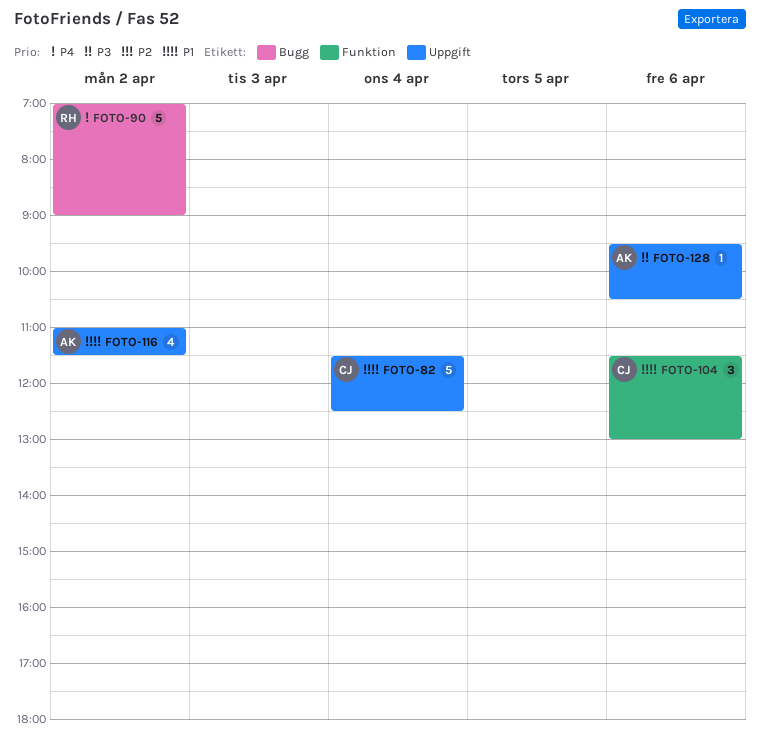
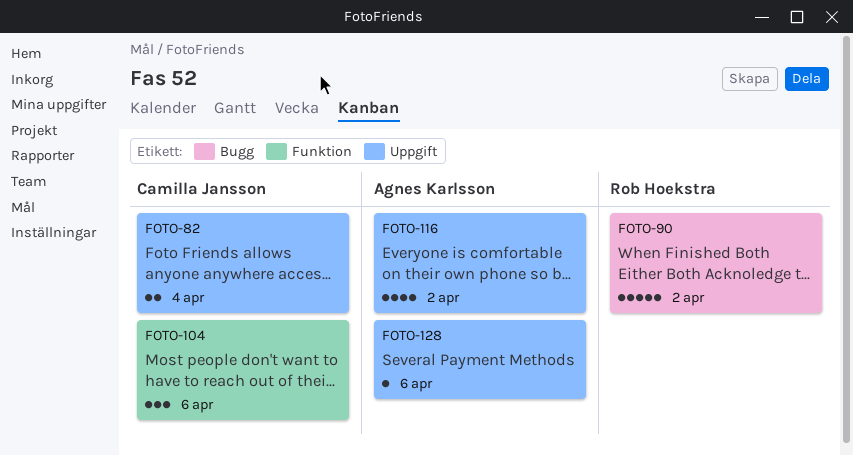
FOTO-82, estimate: 5 -> 2

